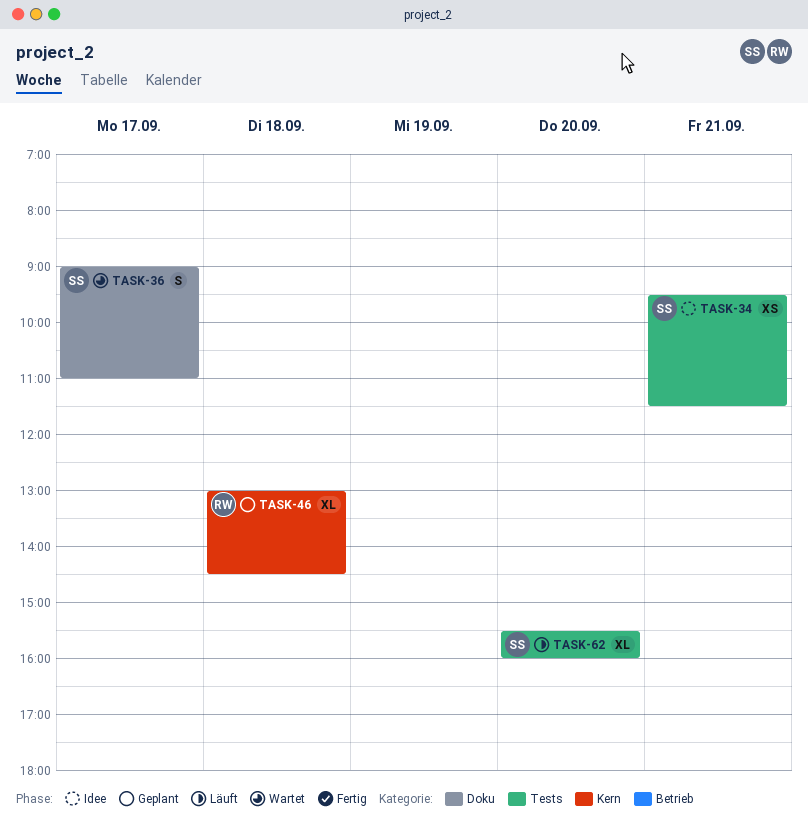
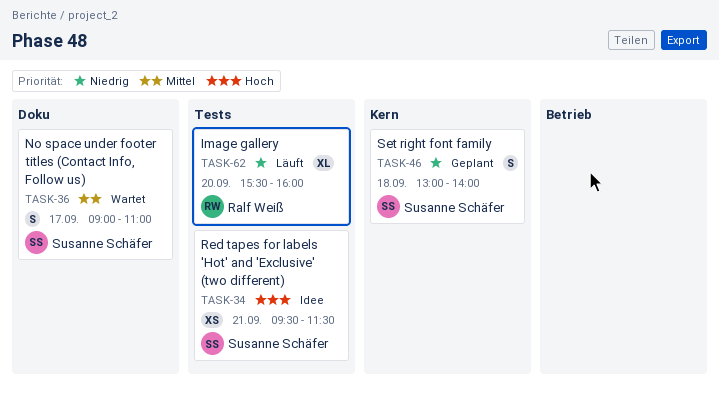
TASK-46, owner: Ralf Weiß -> Susanne Schäfer
TASK-46, estimate: XL -> S
TASK-46, ends: 14:30 -> 14:00
TASK-62, owner: Susanne Schäfer -> Ralf Weiß

